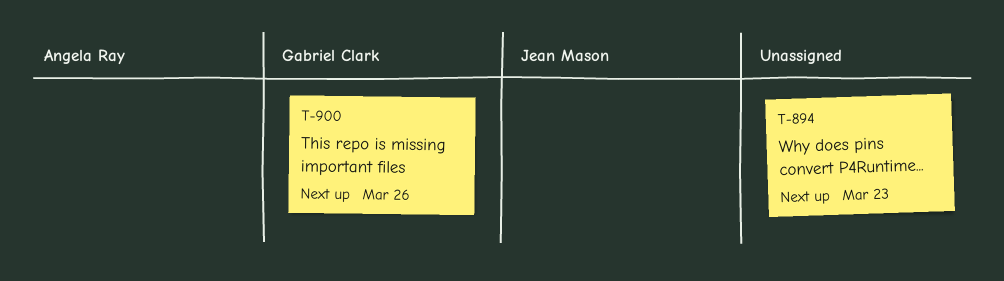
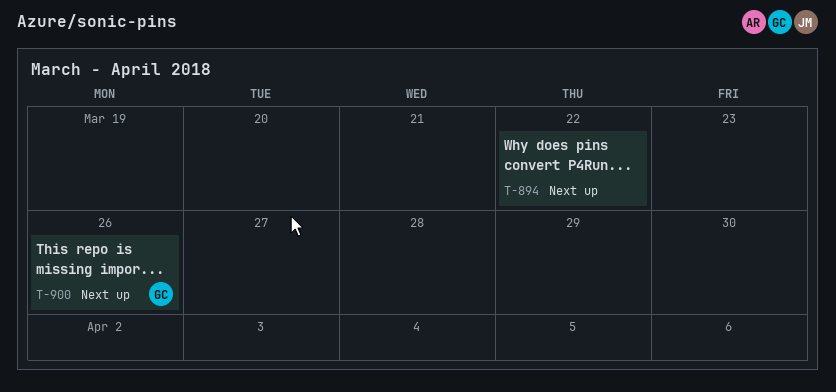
T-894, due: Mar 23 -> Mar 22

